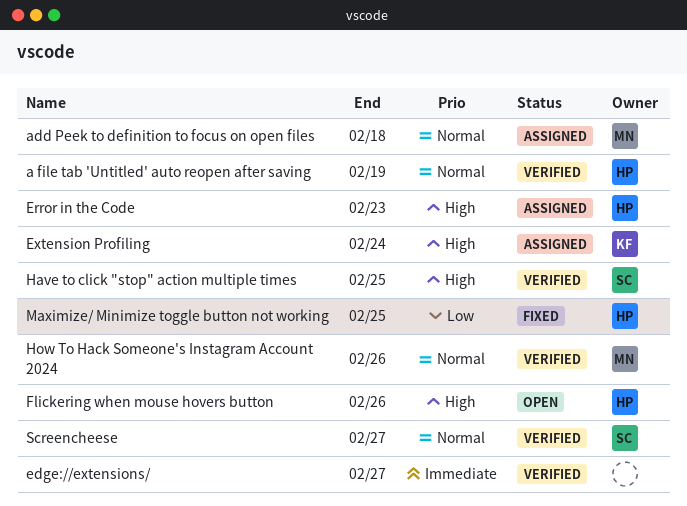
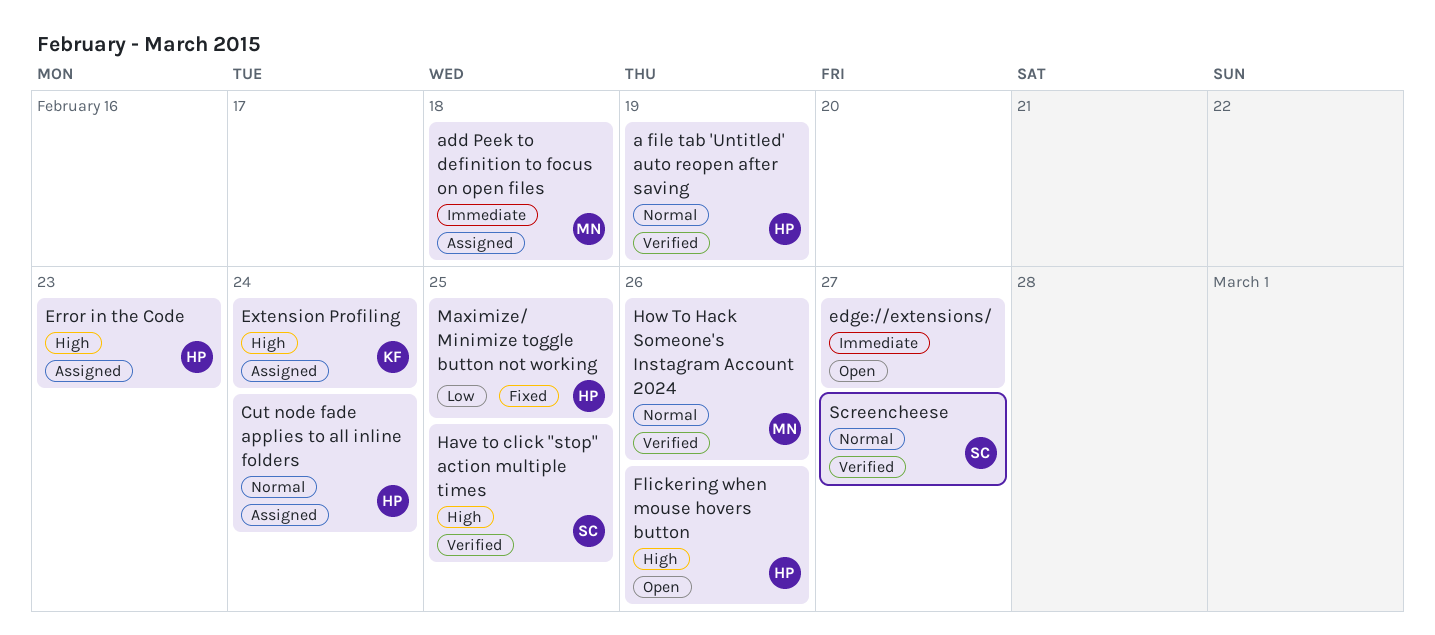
add Peek to definition to focus on open files, priority: Normal -> Immediate
Cut node fade applies to all inline folders: none -> present
edge://extensions/, status: Verified -> Open

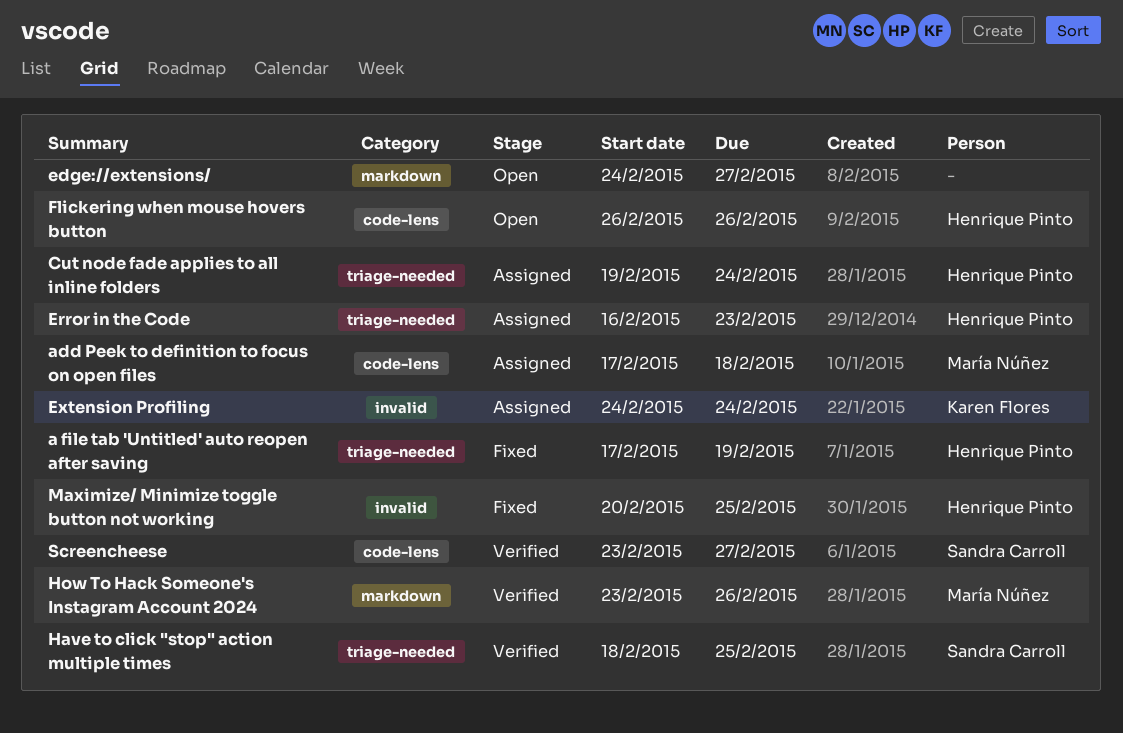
a file tab 'Untitled' auto reopen after saving, status: Verified -> Fixed

